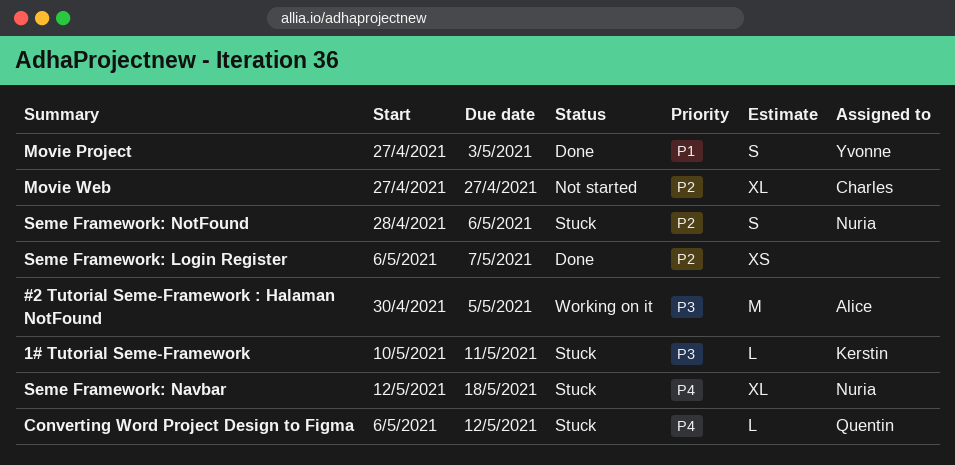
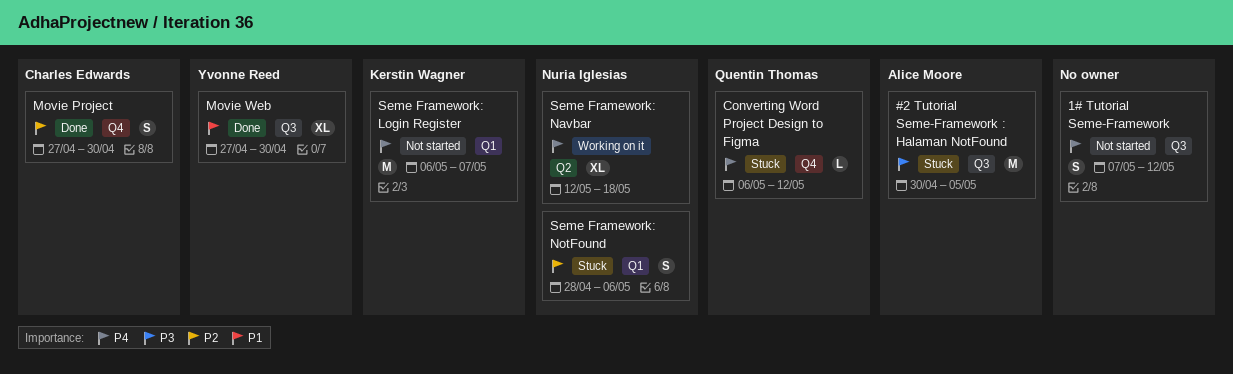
#2 Tutorial Seme-Framework : Halaman NotFound, status: Working on it -> Stuck
1# Tutorial Seme-Framework, status: Stuck -> Not started
1# Tutorial Seme-Framework, owner: Kerstin Wagner -> none
1# Tutorial Seme-Framework, priority: P3 -> P4
1# Tutorial Seme-Framework, estimate: L -> S
1# Tutorial Seme-Framework, start: May 10 -> May 7
1# Tutorial Seme-Framework, due: May 11 -> May 12
Movie Project, owner: Yvonne Reed -> Charles Edwards
Movie Project, priority: P1 -> P2
Movie Project, due: May 3 -> Apr 30
Movie Web, status: Not started -> Done
Movie Web, owner: Charles Edwards -> Yvonne Reed
Movie Web, priority: P2 -> P1
Movie Web, due: Apr 27 -> Apr 30
Seme Framework: Login Register, status: Done -> Not started
Seme Framework: Login Register, owner: none -> Kerstin Wagner
Seme Framework: Login Register, priority: P2 -> P4
Seme Framework: Login Register, estimate: XS -> M
Seme Framework: Navbar, status: Stuck -> Working on it

